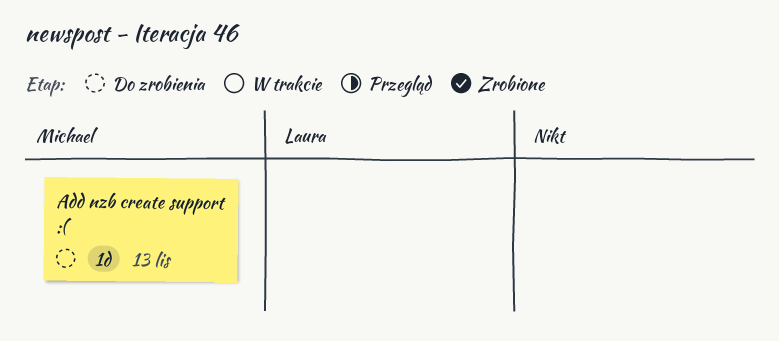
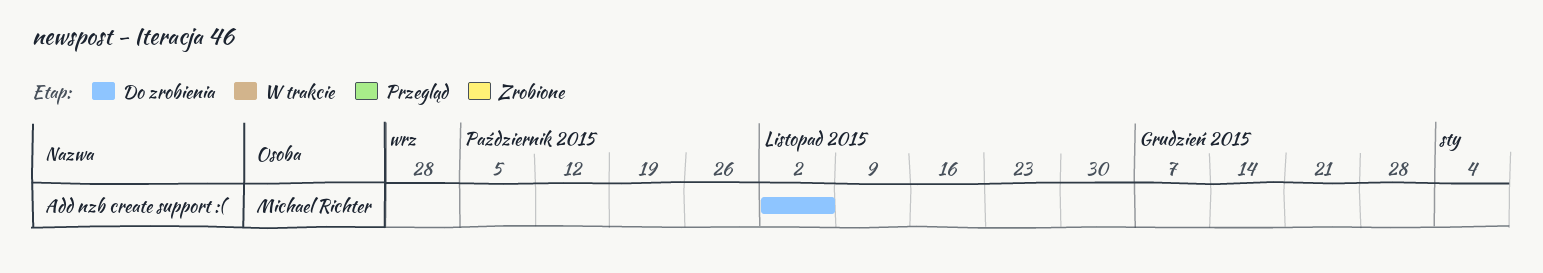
Add nzb create support :(, due: Nov 13 -> Nov 6

